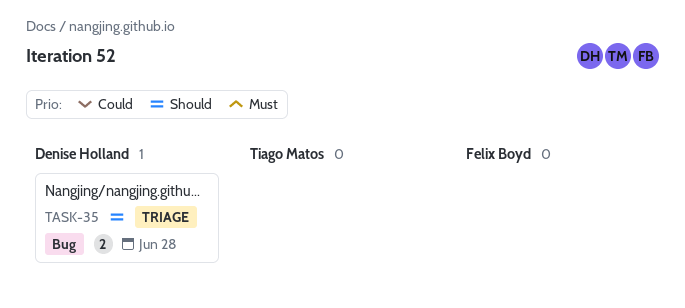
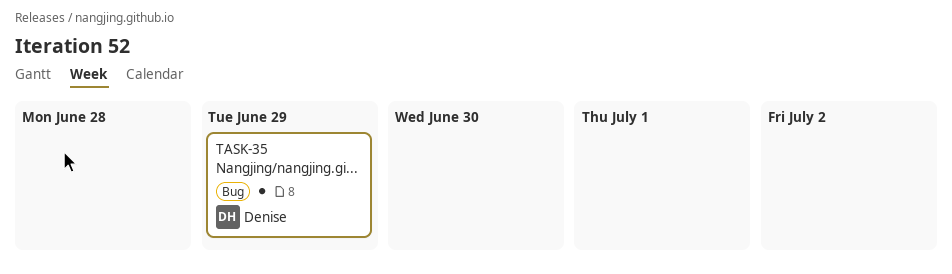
TASK-35, estimate: 2 -> 1
TASK-35, due: Jun 28 -> Jun 29

